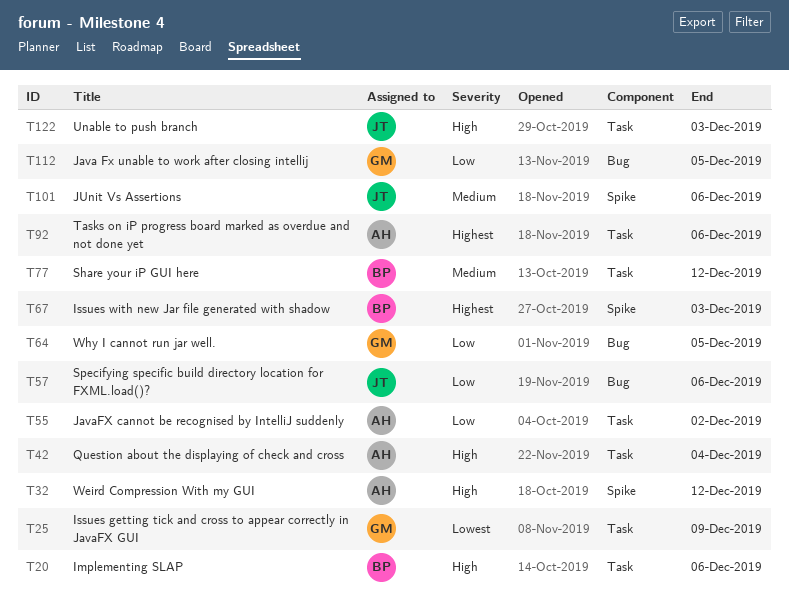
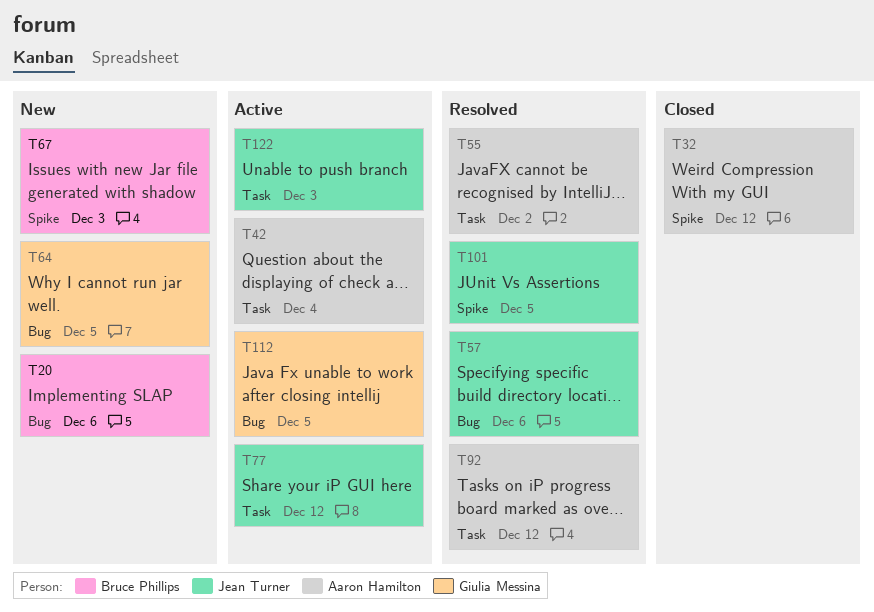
T20, label: Task -> Bug
T25: present -> none
T77, owner: Bruce Phillips -> Jean Turner
T92, due: Dec 6 -> Dec 12
T101, due: Dec 6 -> Dec 5

